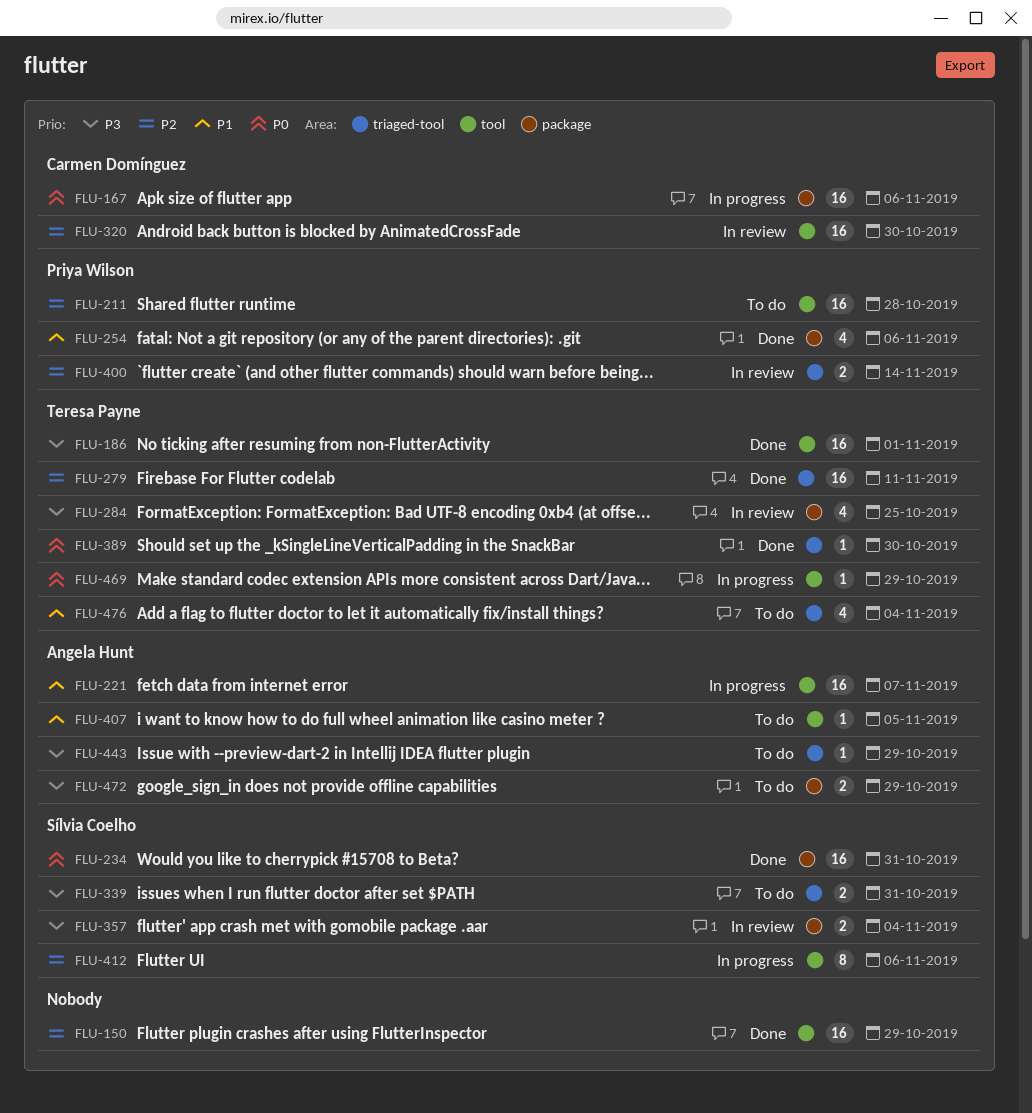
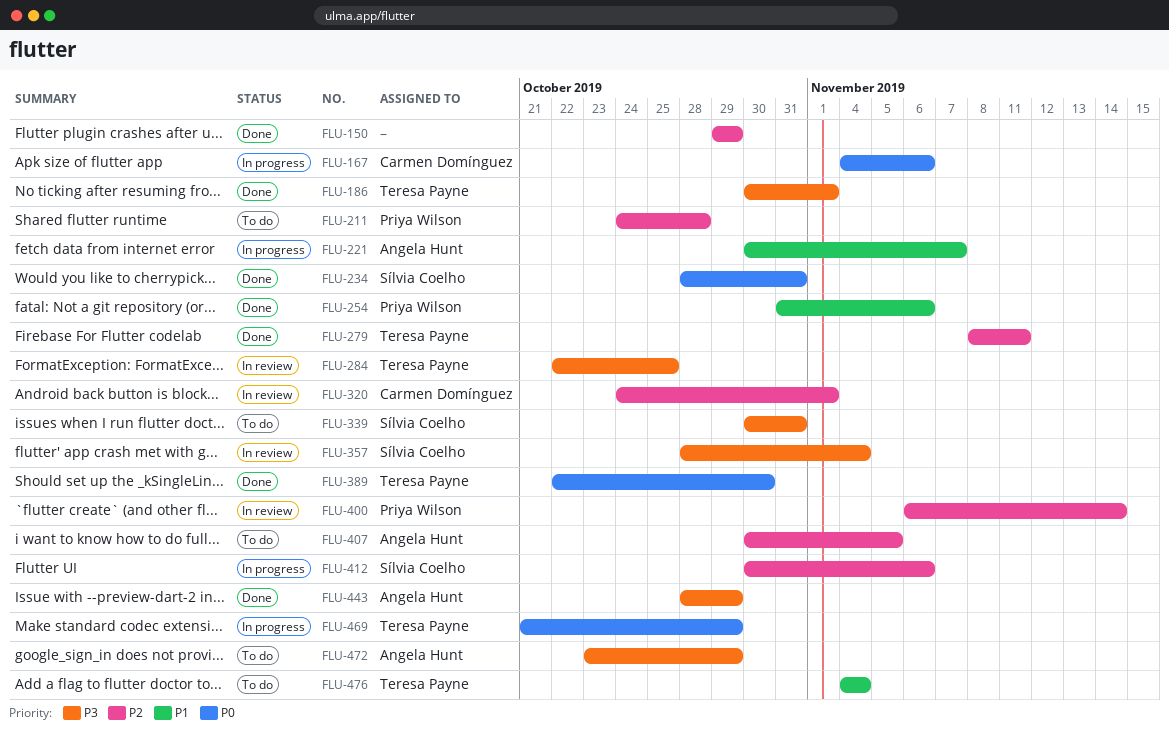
FLU-320, due: Oct 30 -> Nov 1
FLU-407, priority: P1 -> P2
FLU-443, status: To do -> Done

